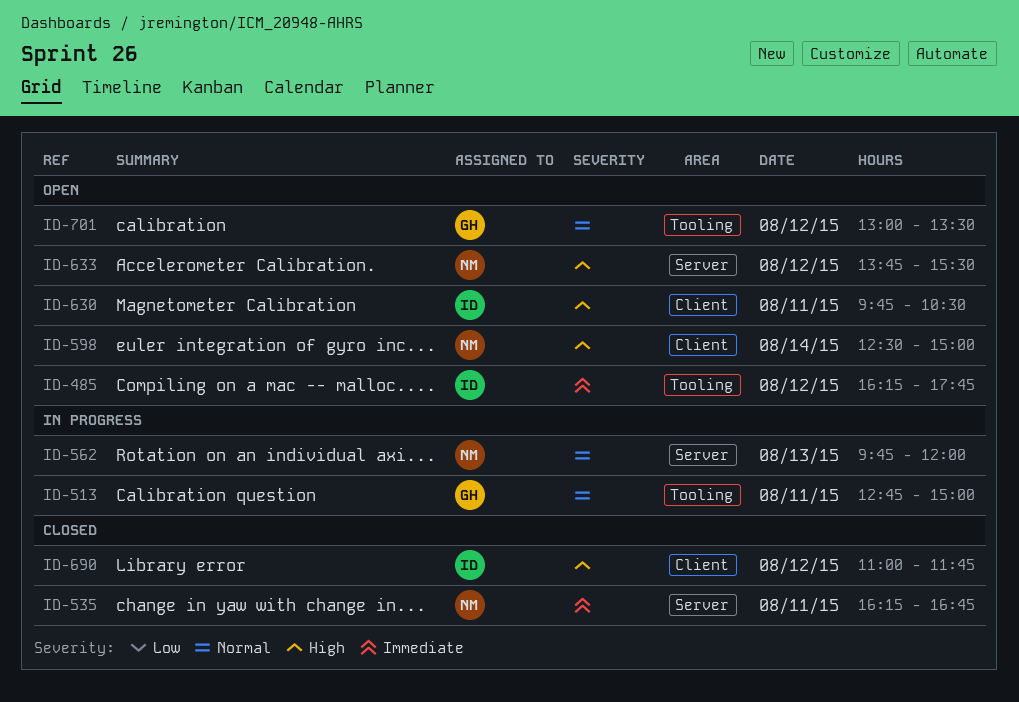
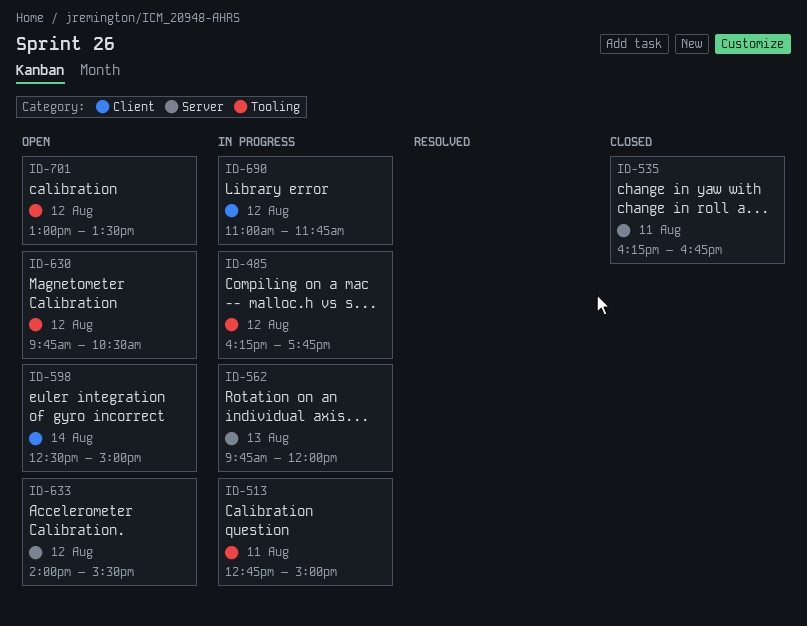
ID-485, status: Open -> In progress
ID-630, label: Client -> Tooling
ID-630, day: Aug 11 -> Aug 12
ID-633, begins: 13:45 -> 14:00
ID-690, status: Closed -> In progress

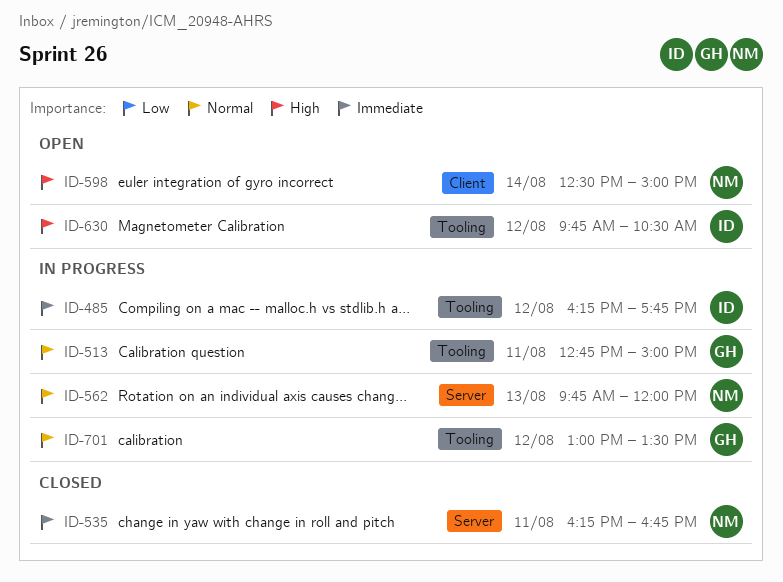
ID-633: present -> none
ID-690: present -> none
ID-701, status: Open -> In progress

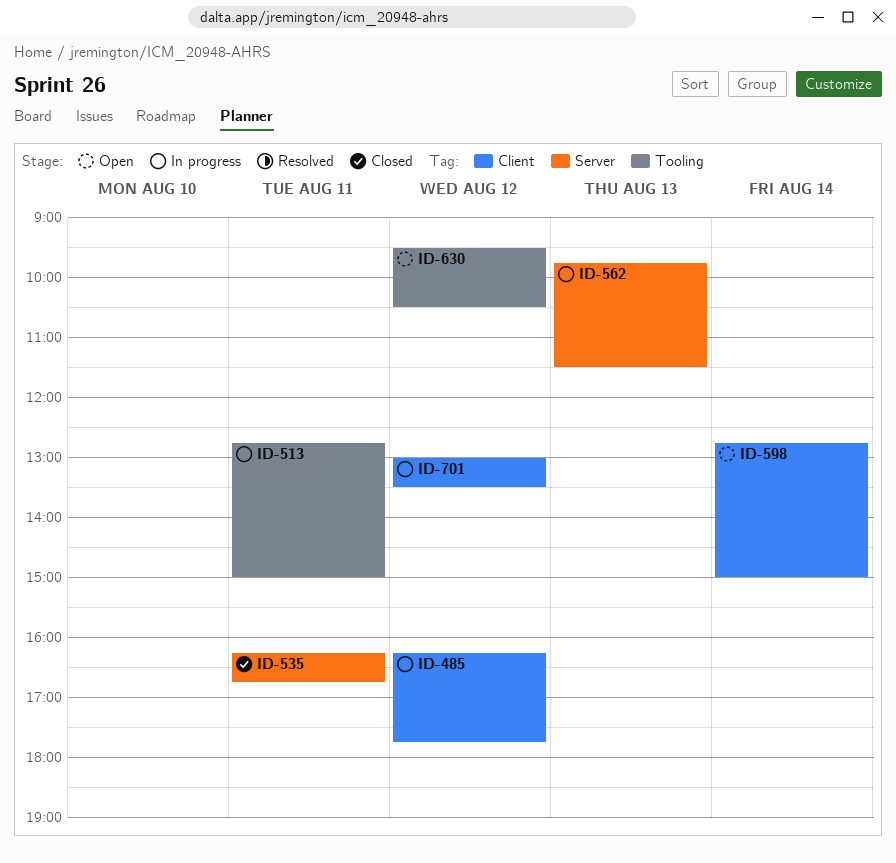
ID-485, label: Tooling -> Client
ID-562, ends: 12:00 -> 11:30
ID-598, begins: 12:30 -> 12:45
ID-630, begins: 09:45 -> 09:30
ID-701, label: Tooling -> Client

